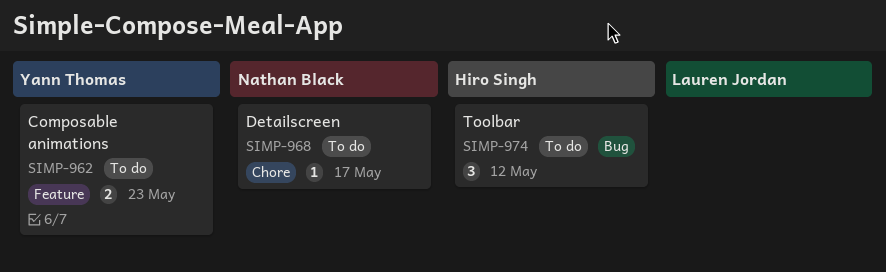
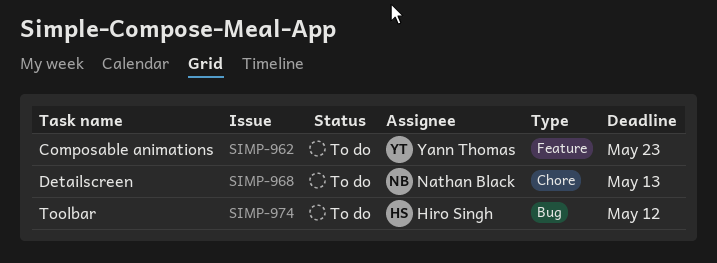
SIMP-968, due: May 17 -> May 13

